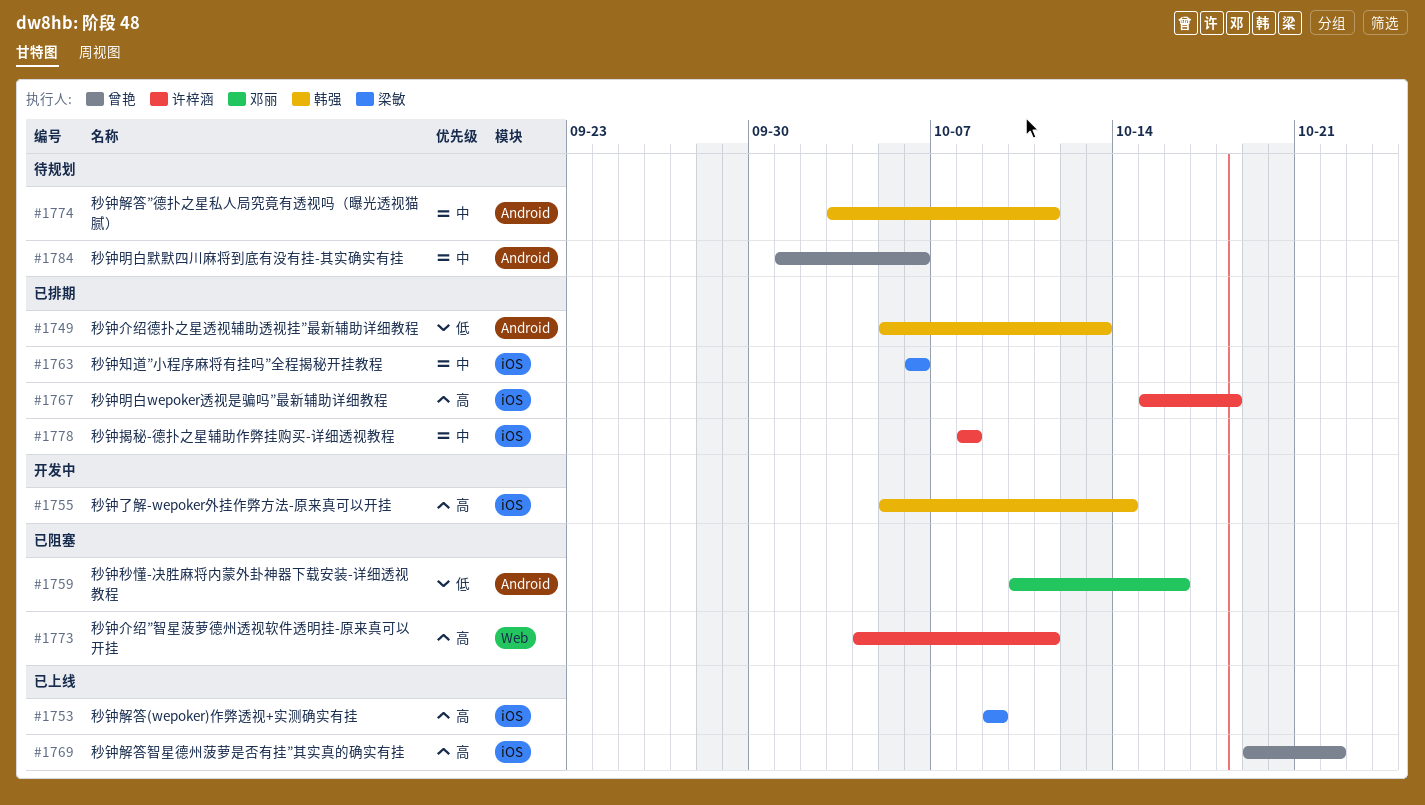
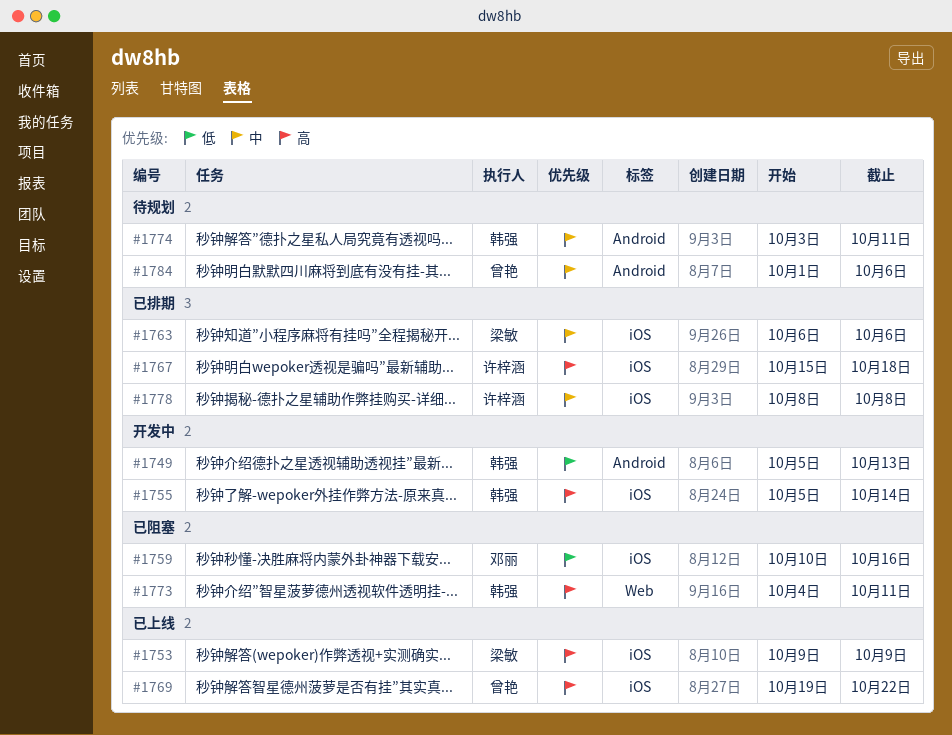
#1749, status: 已排期 -> 开发中
#1759, label: Android -> iOS
#1773, owner: 许梓涵 -> 韩强

